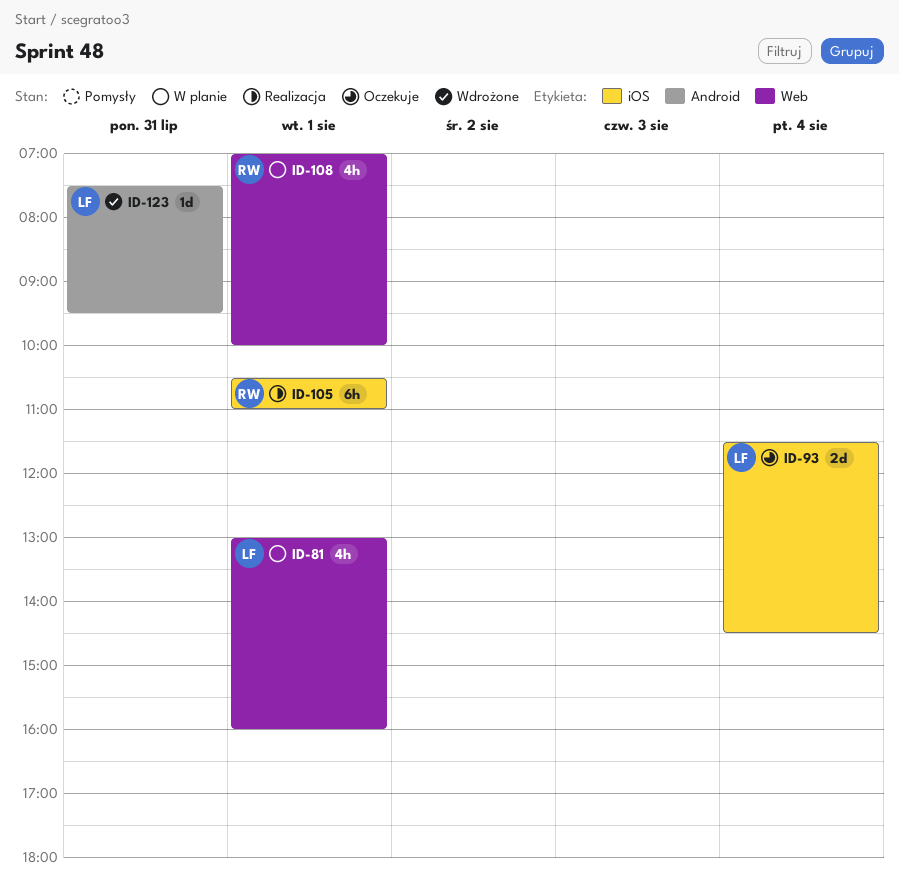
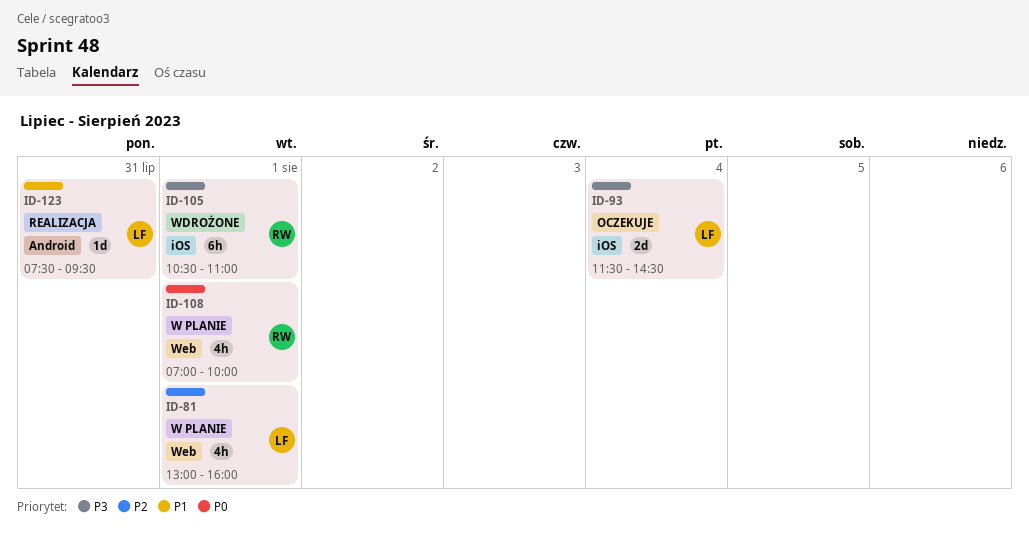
ID-105, status: Realizacja -> Wdrożone
ID-123, status: Wdrożone -> Realizacja

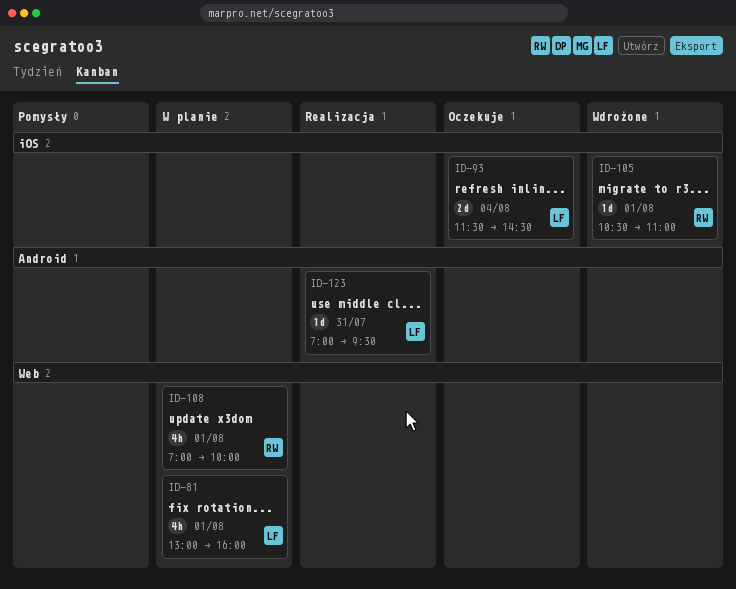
ID-105, estimate: 6h -> 1d
ID-123, begins: 07:30 -> 07:00

